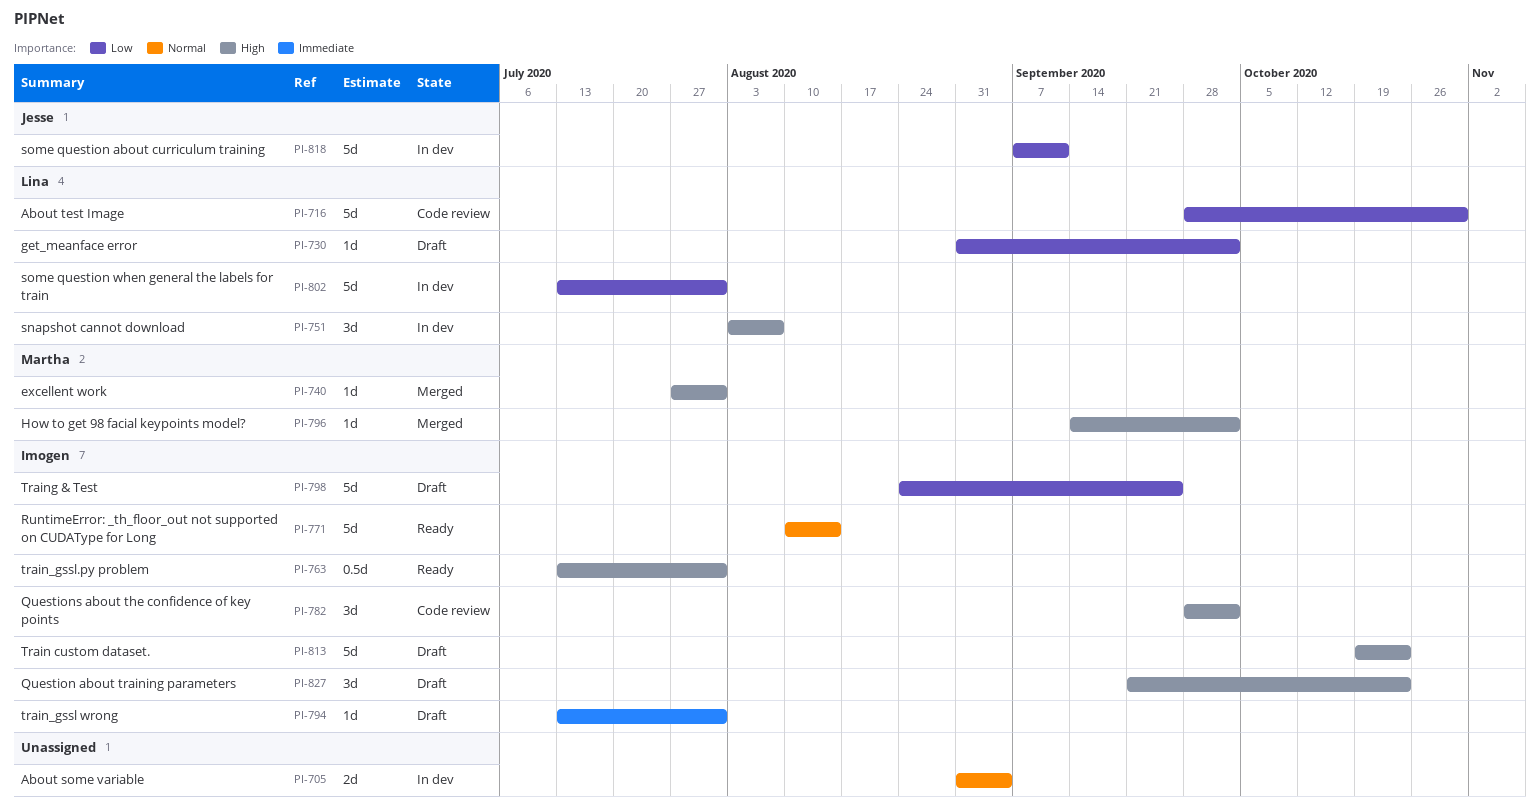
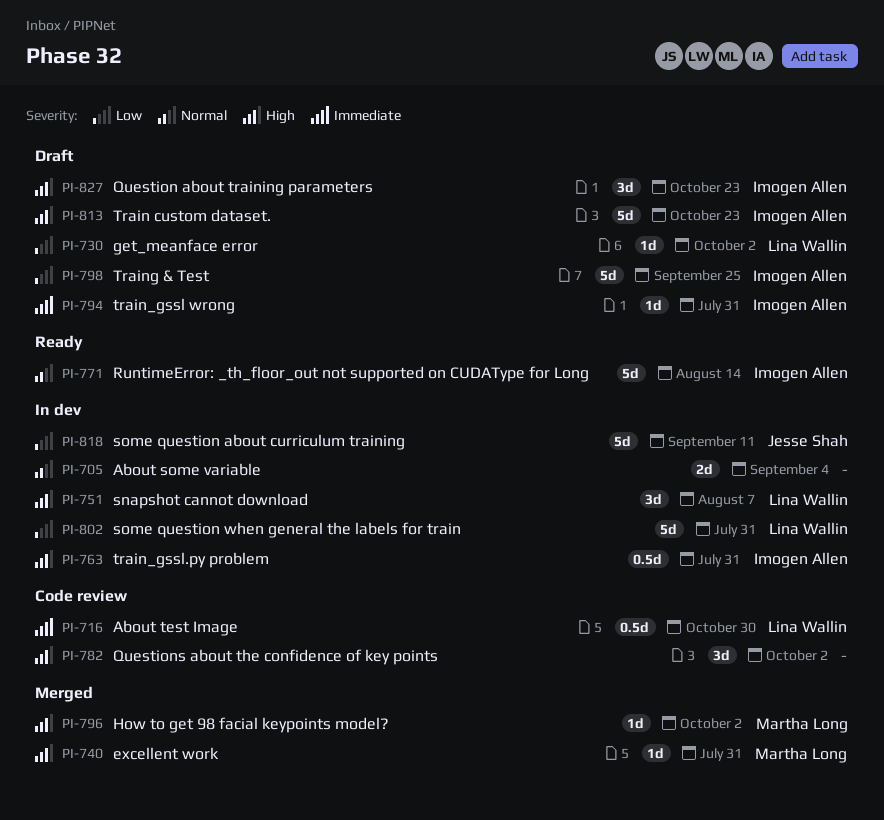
PI-716, priority: Low -> Immediate
PI-716, estimate: 5d -> 0.5d
PI-763, status: Ready -> In dev
PI-782, owner: Imogen Allen -> none

